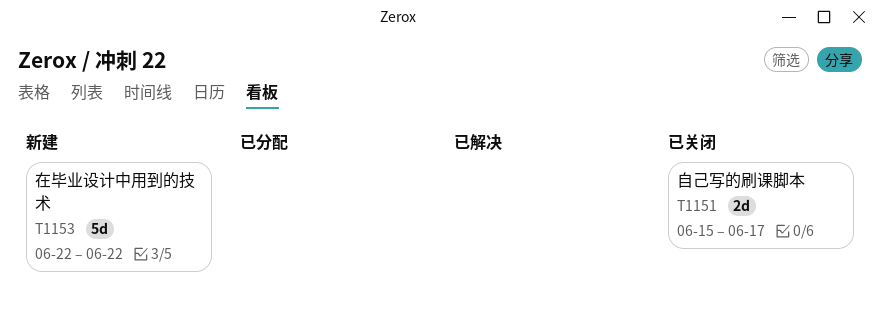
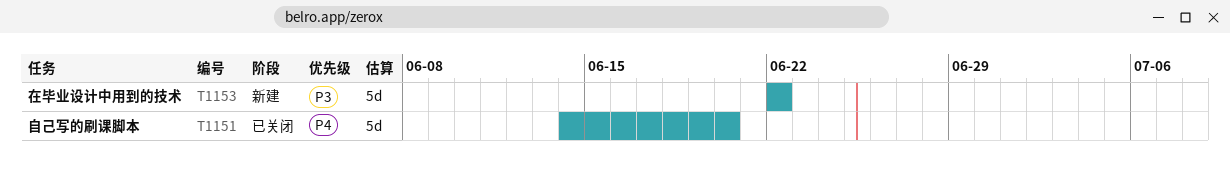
T1151, estimate: 2d -> 5d
T1151, start: Jun 15 -> Jun 14
T1151, due: Jun 17 -> Jun 20

